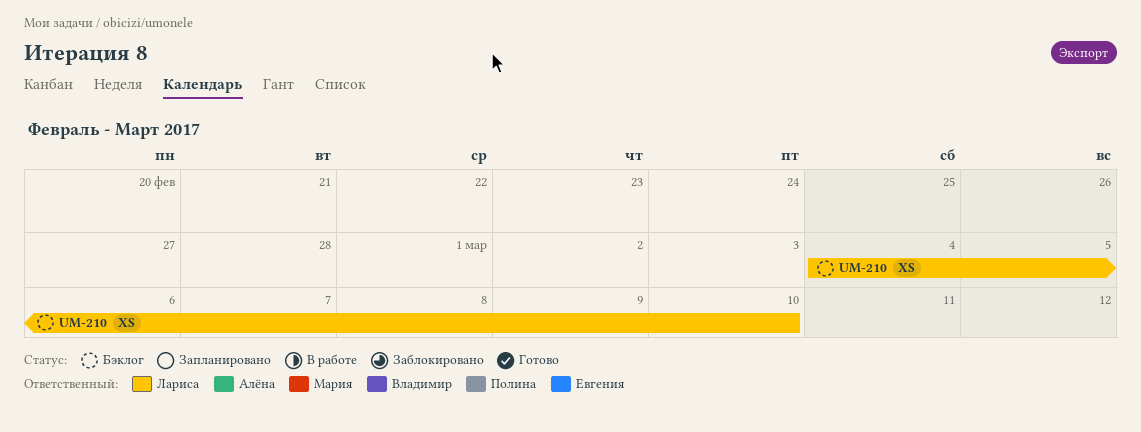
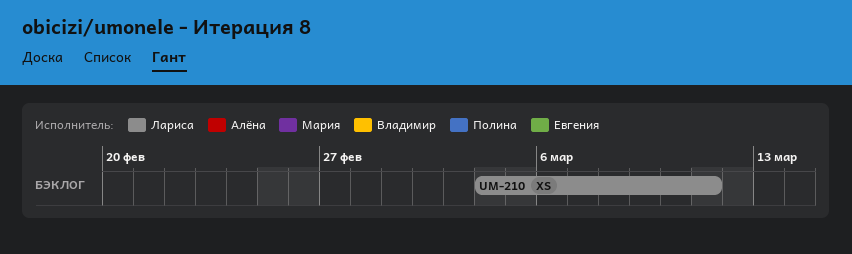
UM-210, due: Mar 10 -> Mar 11

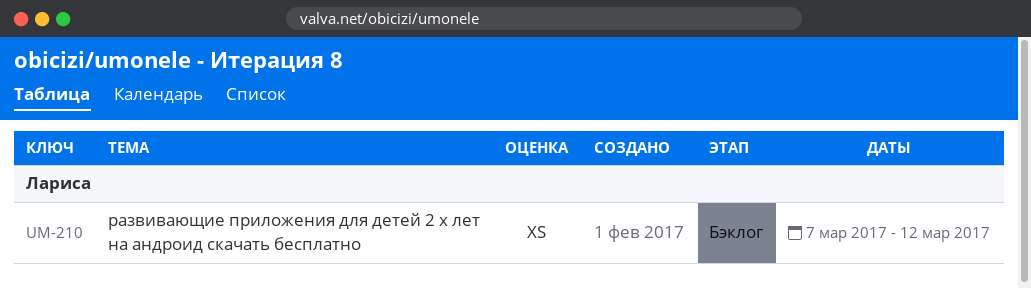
UM-210, start: Mar 4 -> Mar 7
UM-210, due: Mar 11 -> Mar 12

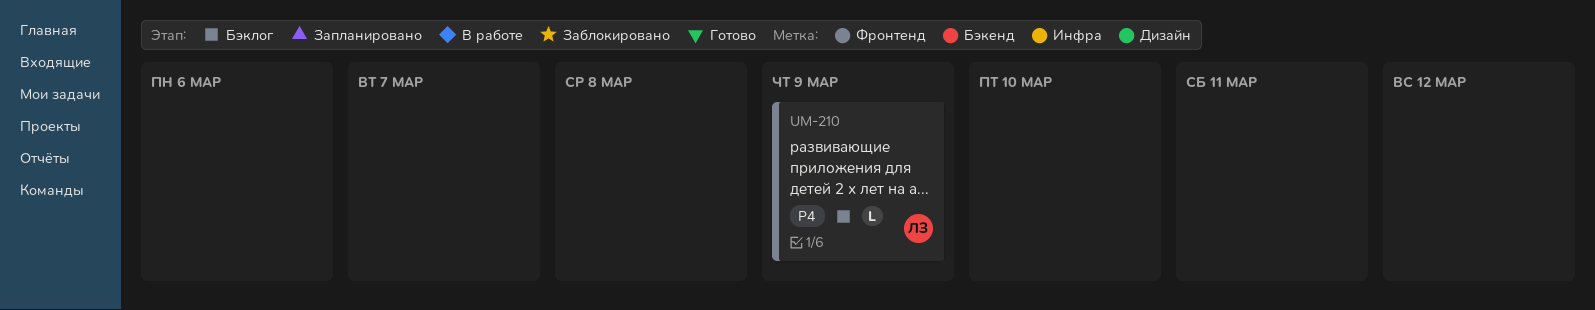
UM-210, estimate: XS -> L
UM-210, due: Mar 12 -> Mar 9

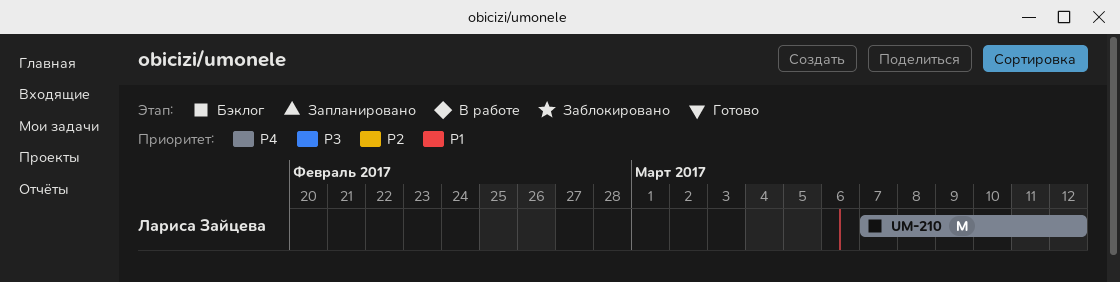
UM-210, estimate: L -> M
UM-210, due: Mar 9 -> Mar 12

